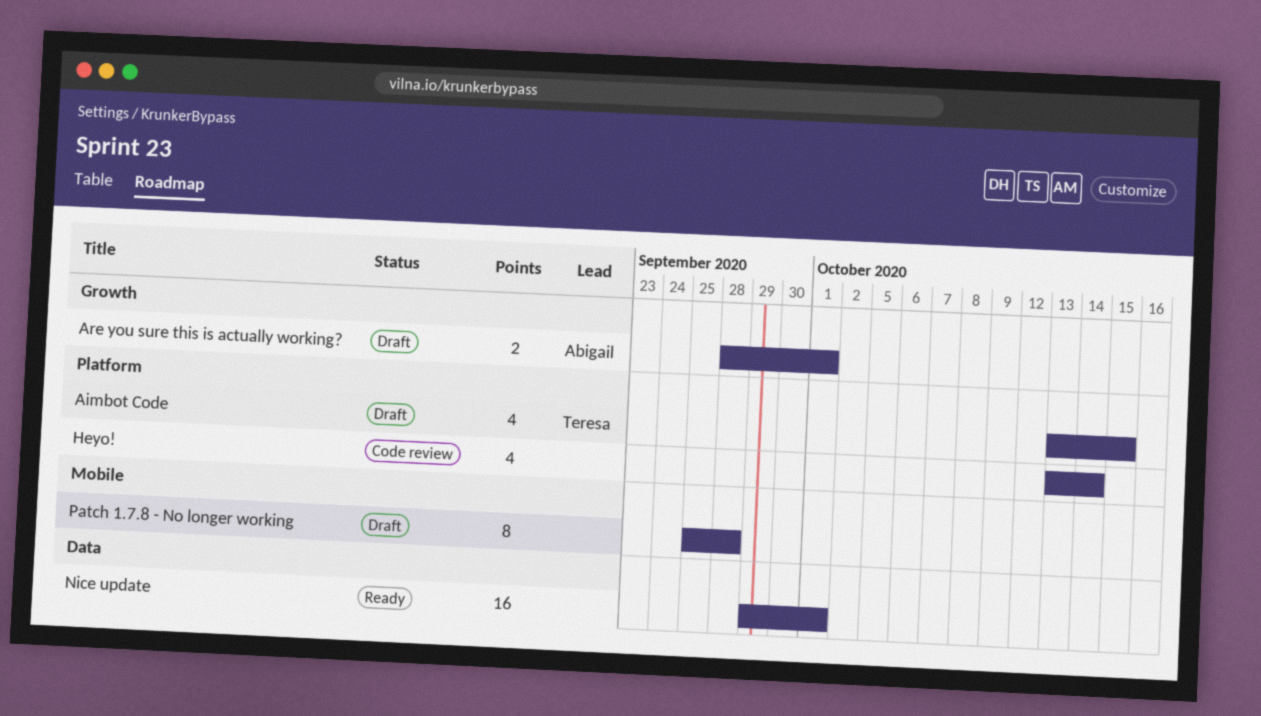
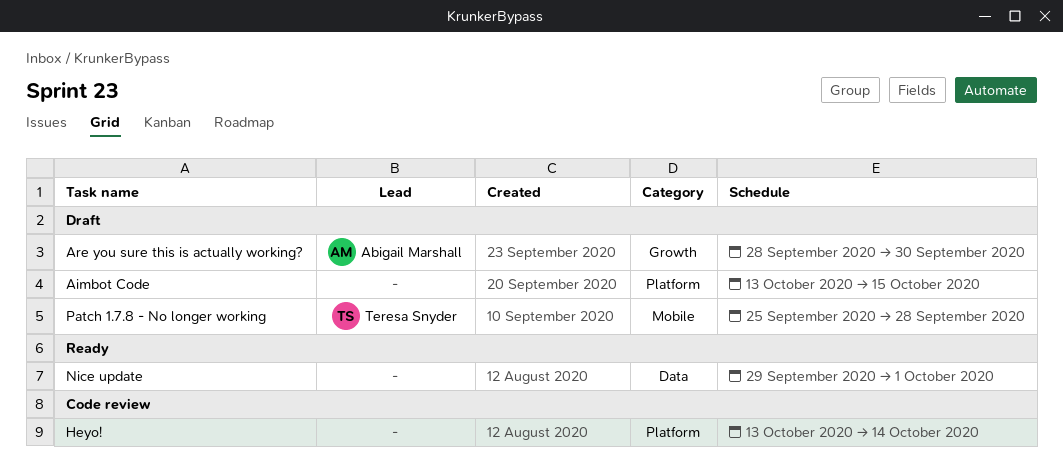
Aimbot Code, owner: Teresa Snyder -> none
Are you sure this is actually working?, due: Oct 1 -> Sep 30
Patch 1.7.8 - No longer working, owner: none -> Teresa Snyder

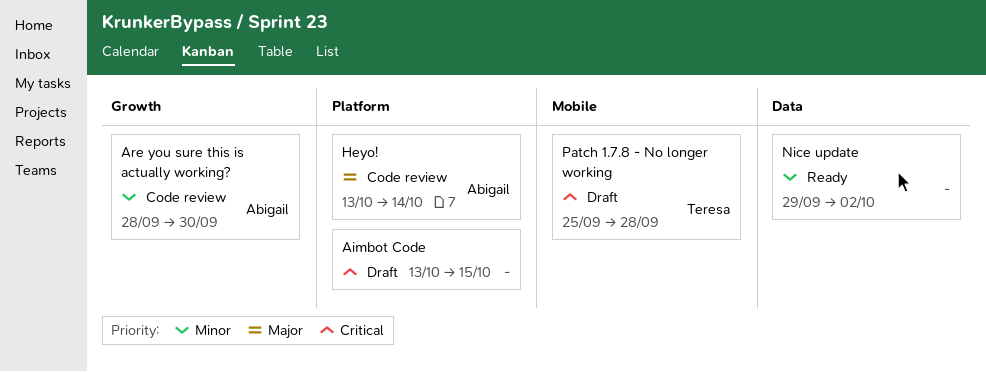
Are you sure this is actually working?, status: Draft -> Code review
Heyo!, owner: none -> Abigail Marshall
Nice update, due: Oct 1 -> Oct 2

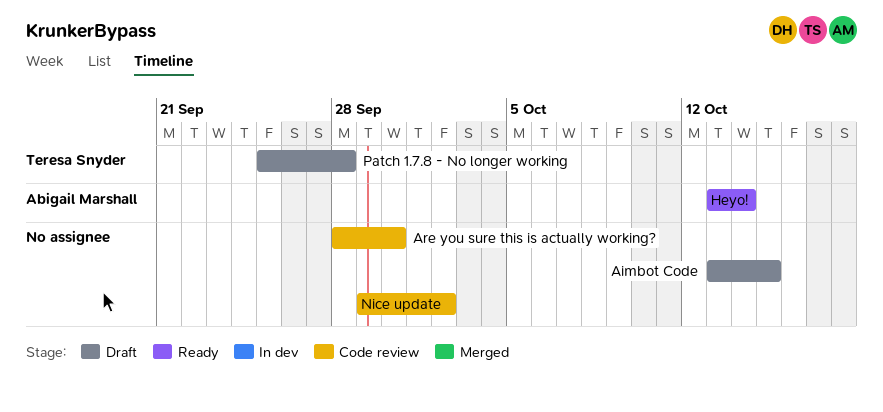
Are you sure this is actually working?, owner: Abigail Marshall -> none
Heyo!, status: Code review -> Ready
Nice update, status: Ready -> Code review

